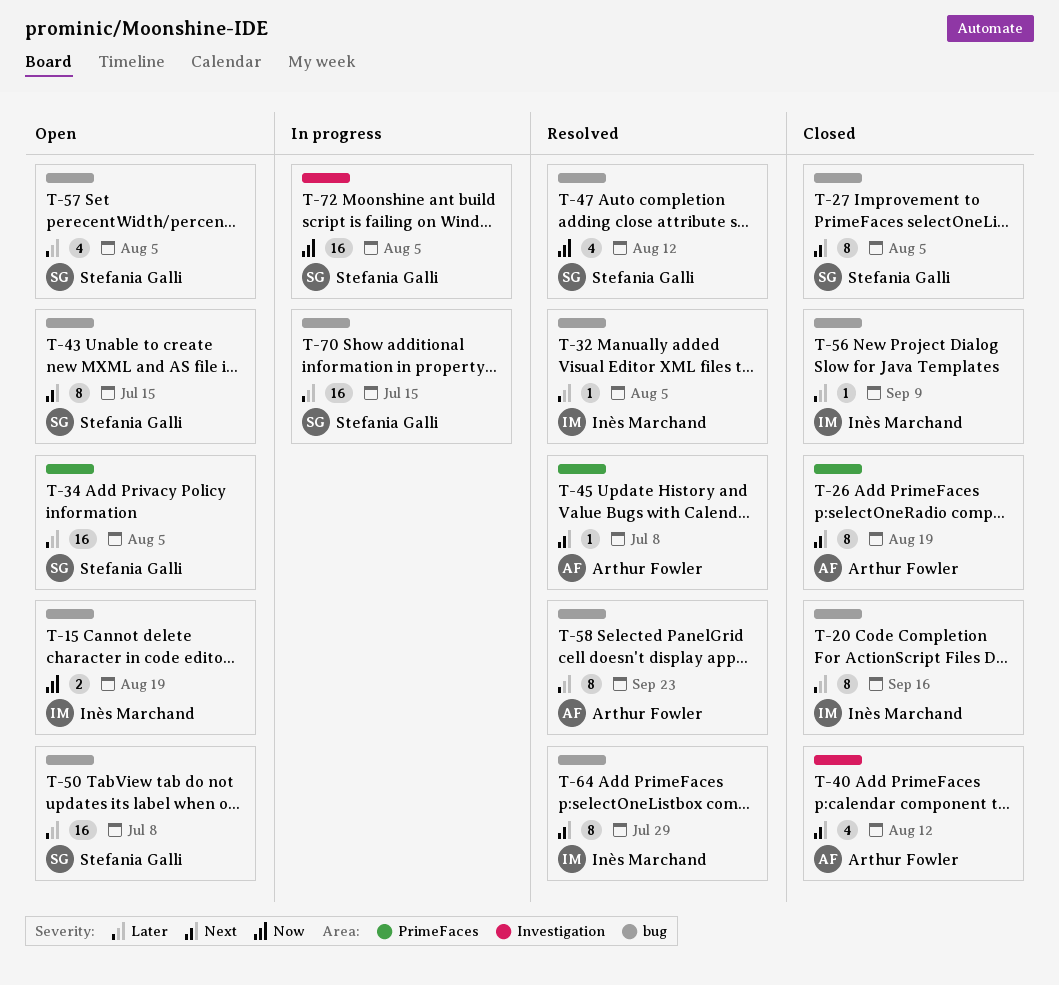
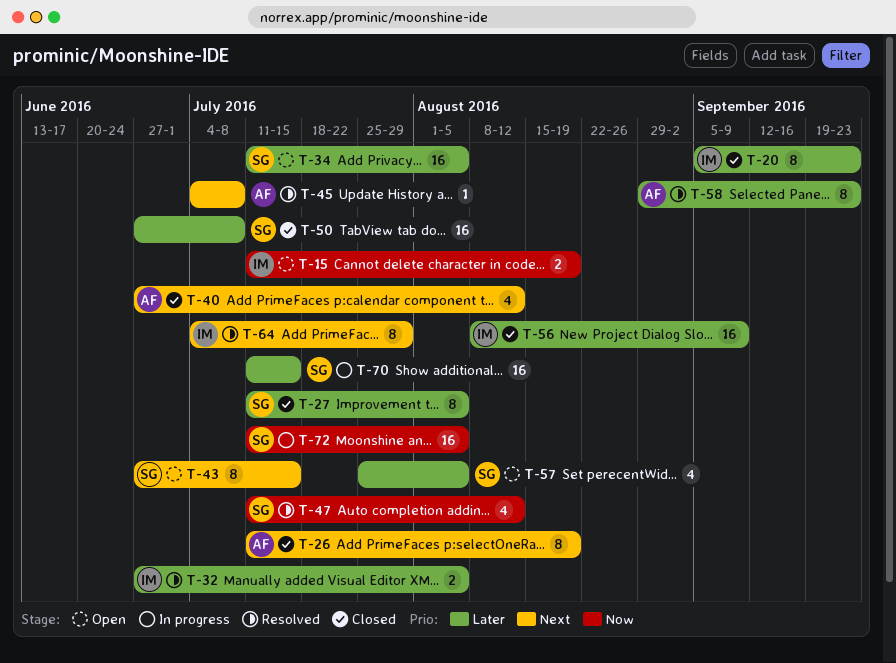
T-20, due: Sep 16 -> Sep 23
T-27, priority: Next -> Later
T-32, estimate: 1 -> 2
T-50, status: Open -> Closed
T-56, estimate: 1 -> 16

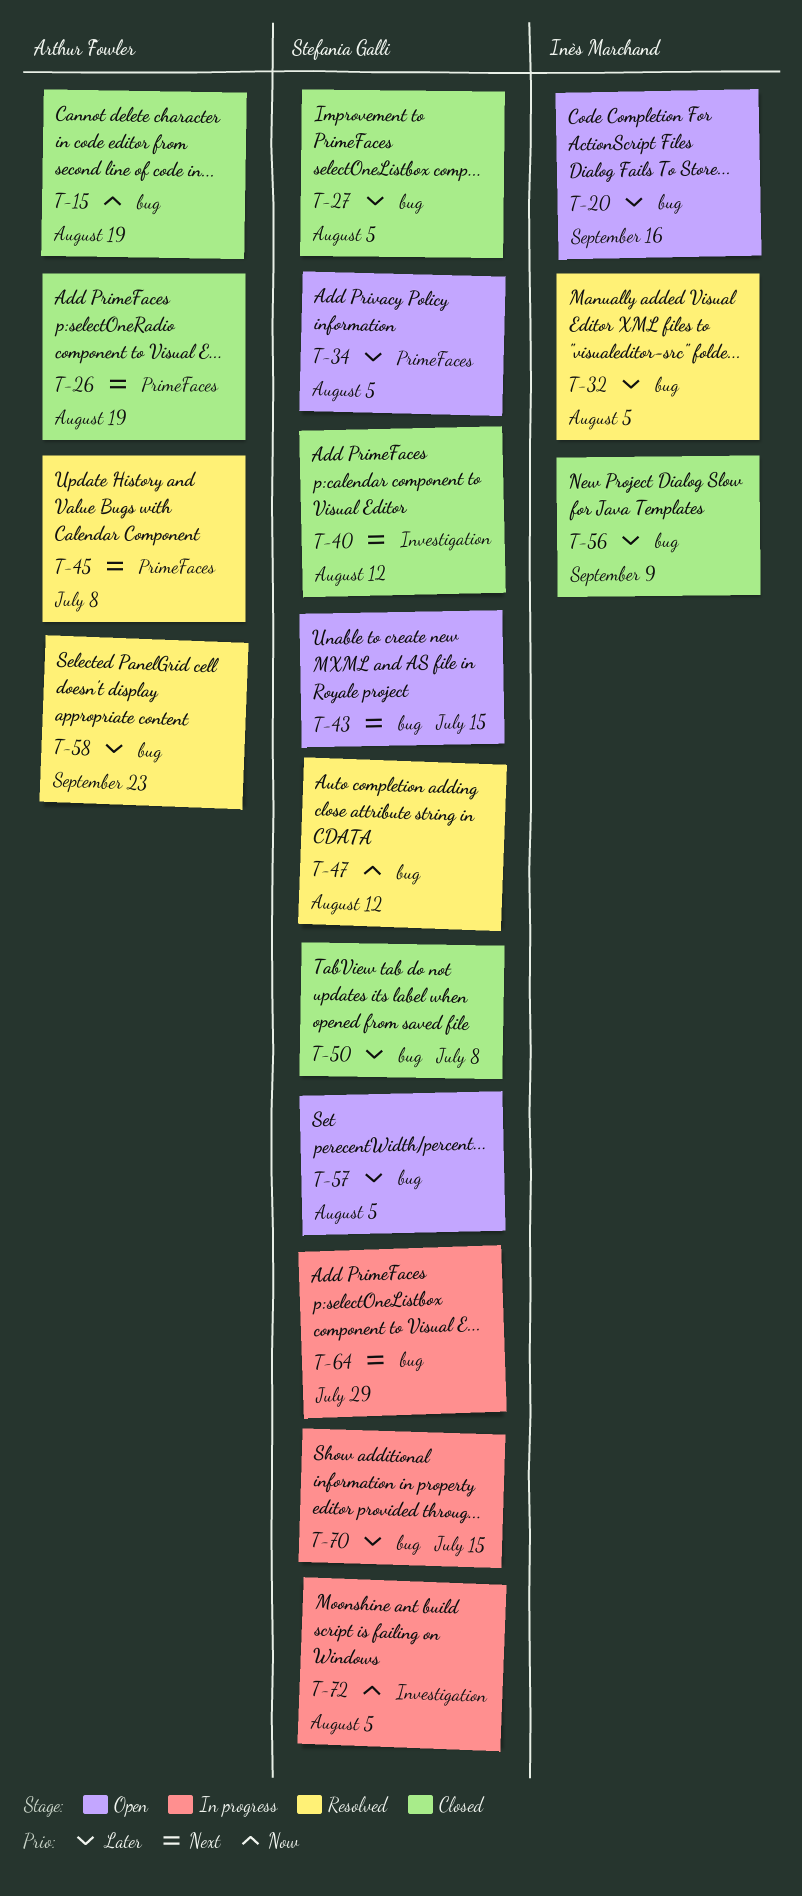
T-15, status: Open -> Closed
T-15, owner: Inès Marchand -> Arthur Fowler
T-20, status: Closed -> Open
T-20, due: Sep 23 -> Sep 16
T-40, owner: Arthur Fowler -> Stefania Galli
T-64, status: Resolved -> In progress
T-64, owner: Inès Marchand -> Stefania Galli

